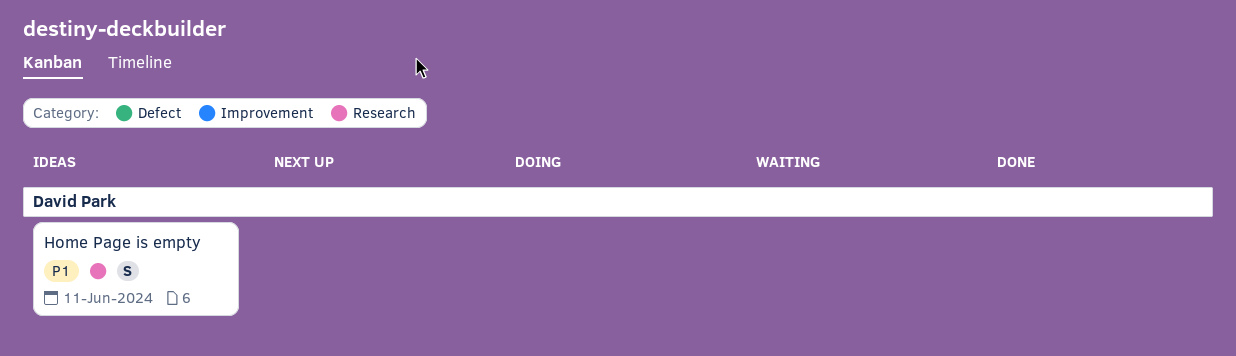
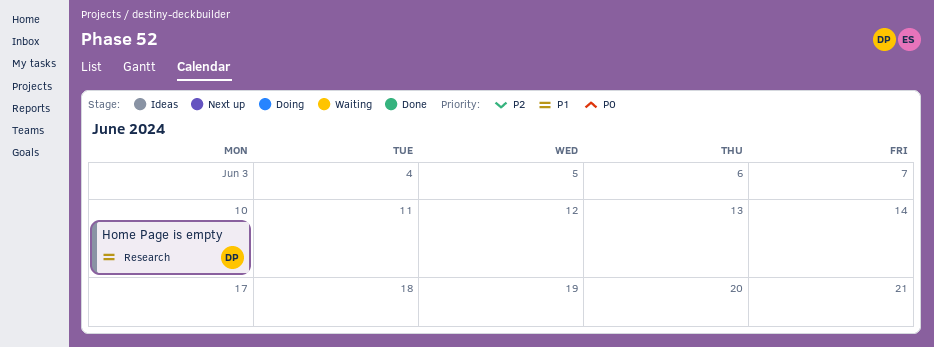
Home Page is empty, due: Jun 11 -> Jun 10

